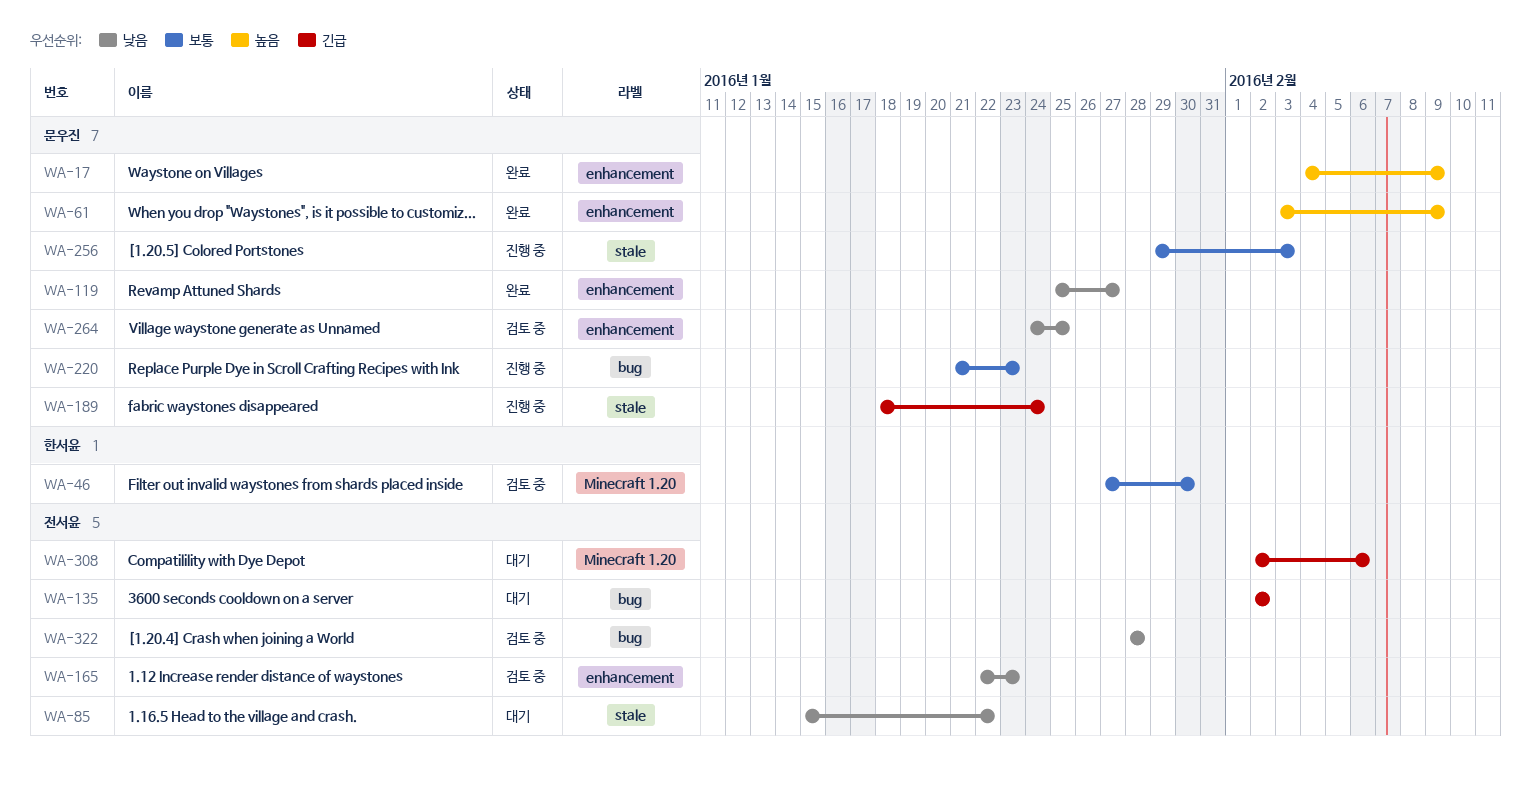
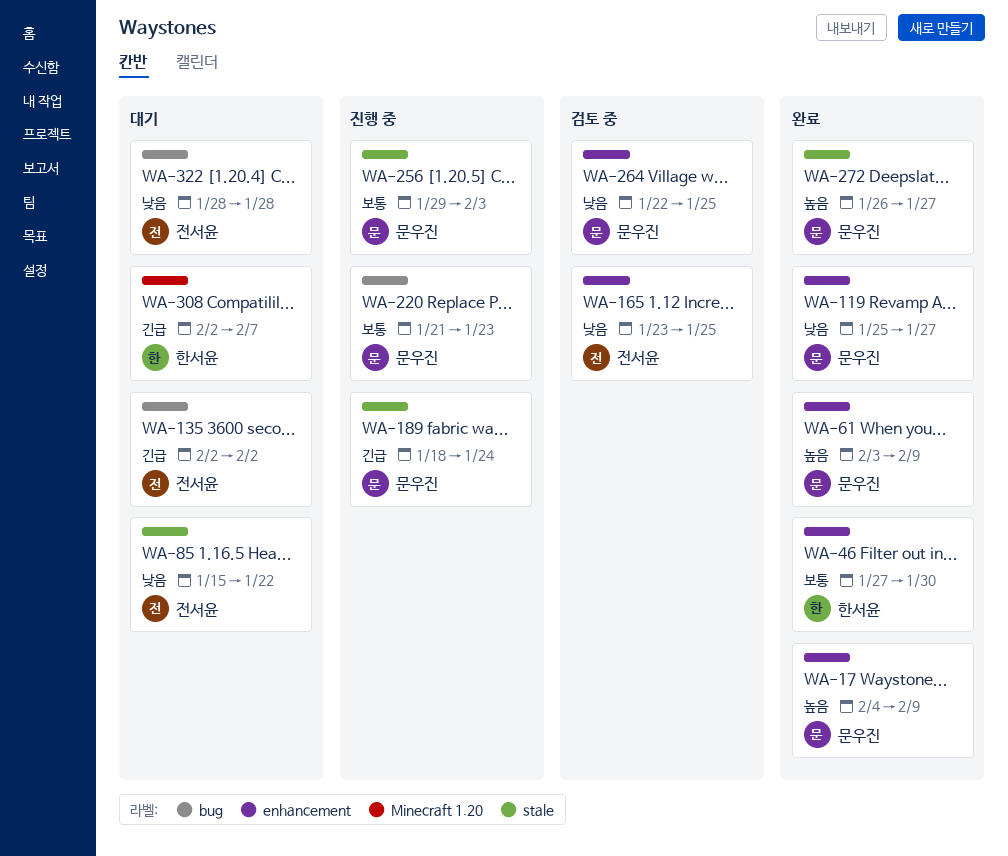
WA-46, status: 검토 중 -> 완료
WA-46, label: Minecraft 1.20 -> enhancement
WA-165, start: Jan 22 -> Jan 23
WA-165, due: Jan 23 -> Jan 25
WA-264, start: Jan 24 -> Jan 22
WA-272: none -> present
WA-308, owner: 전서윤 -> 한서윤
WA-308, due: Feb 6 -> Feb 7
WA-322, status: 검토 중 -> 대기

